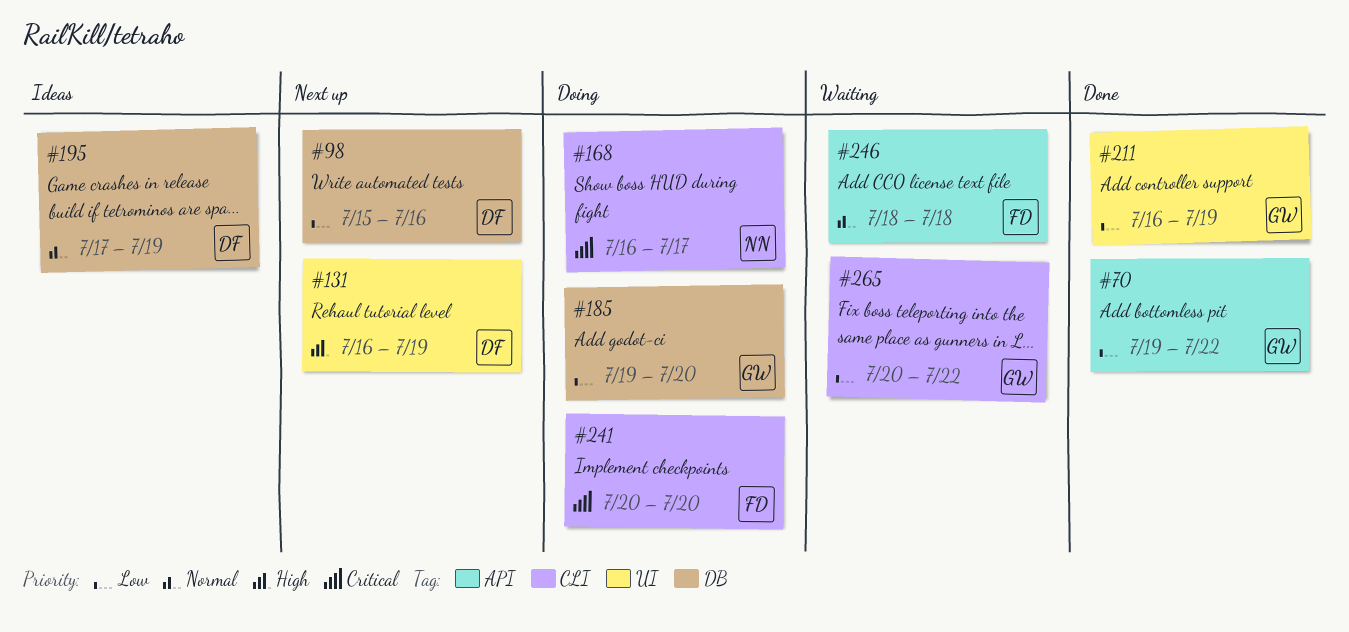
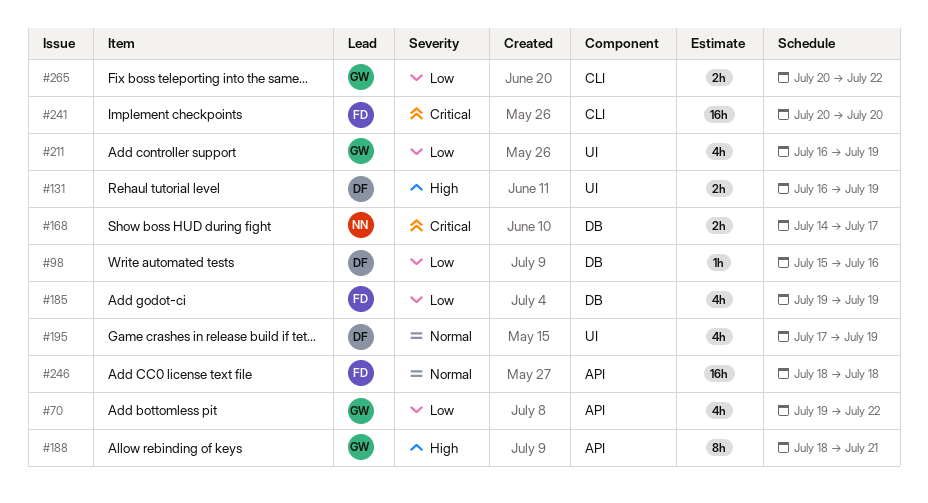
#168, label: CLI -> DB
#168, start: Jul 16 -> Jul 14
#185, owner: GW -> FD
#185, due: Jul 20 -> Jul 19
#188: none -> present
#195, label: DB -> UI

